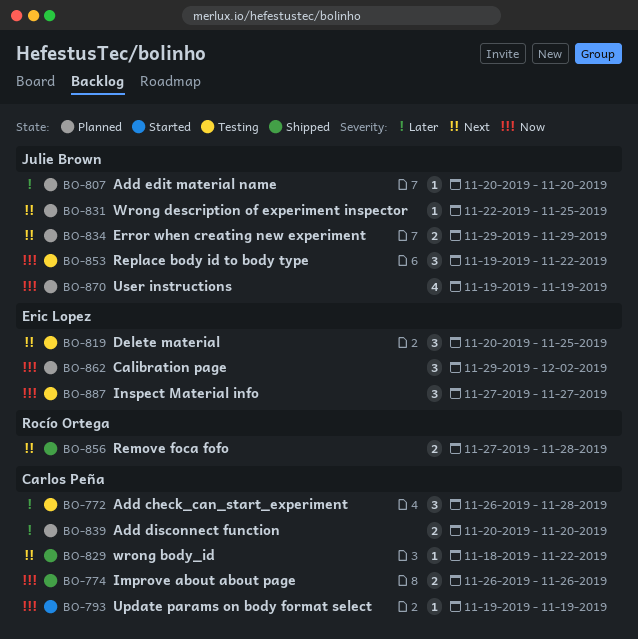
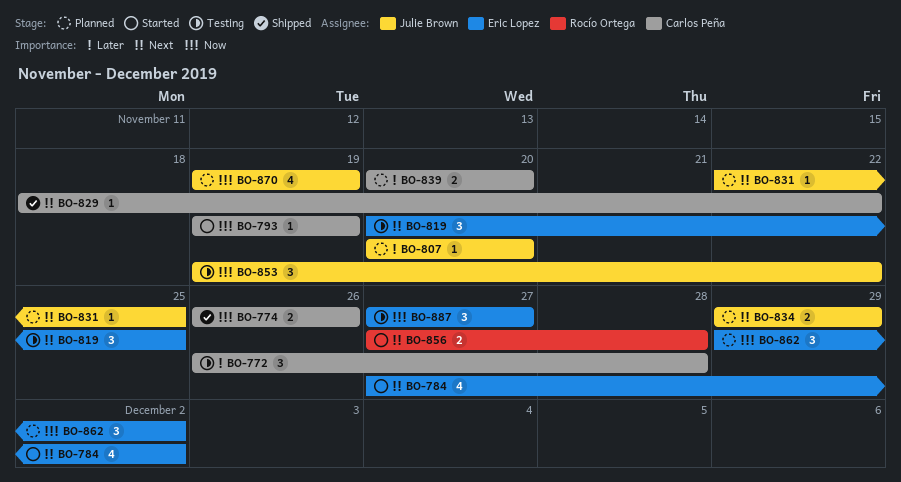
BO-784: none -> present
BO-856, status: Shipped -> Started

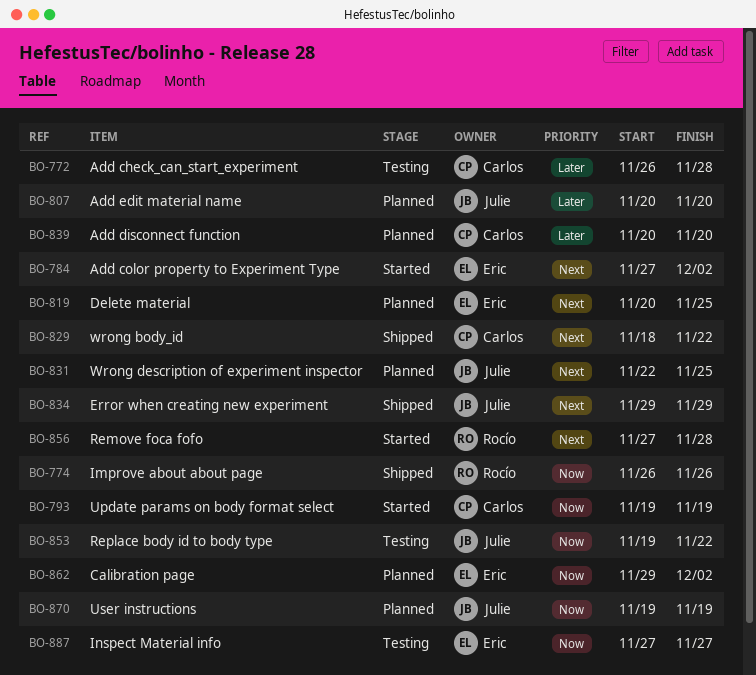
BO-774, owner: Carlos Peña -> Rocío Ortega
BO-819, status: Testing -> Planned
BO-834, status: Planned -> Shipped

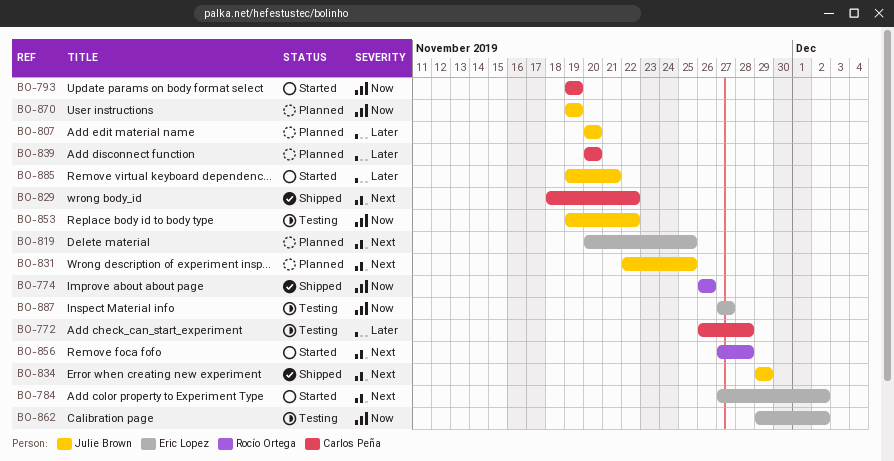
BO-862, status: Planned -> Testing
BO-885: none -> present

